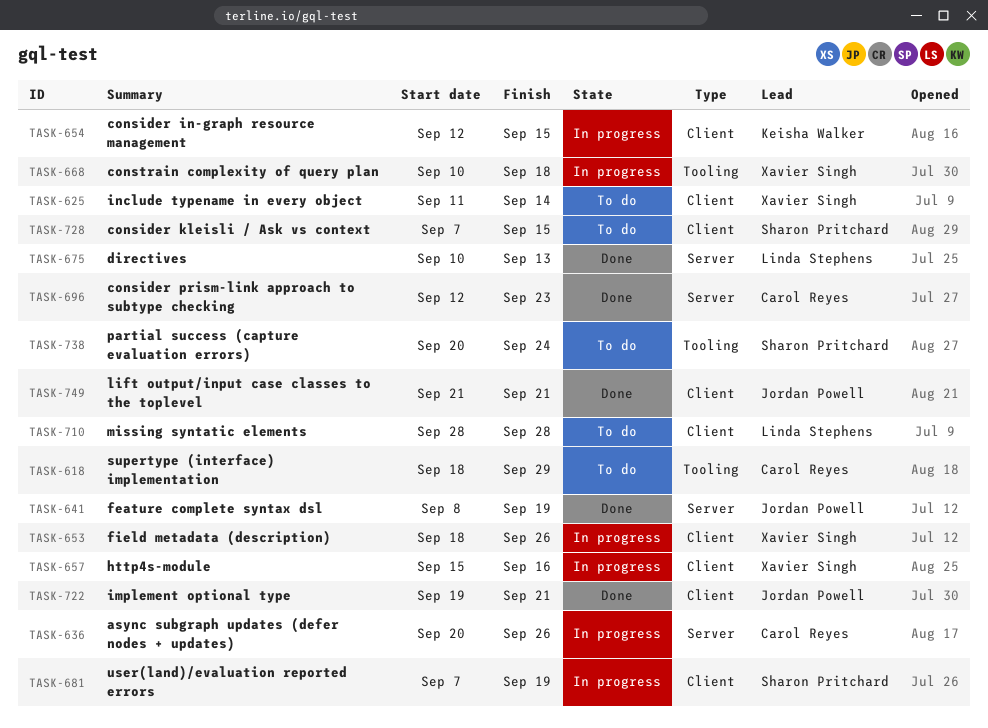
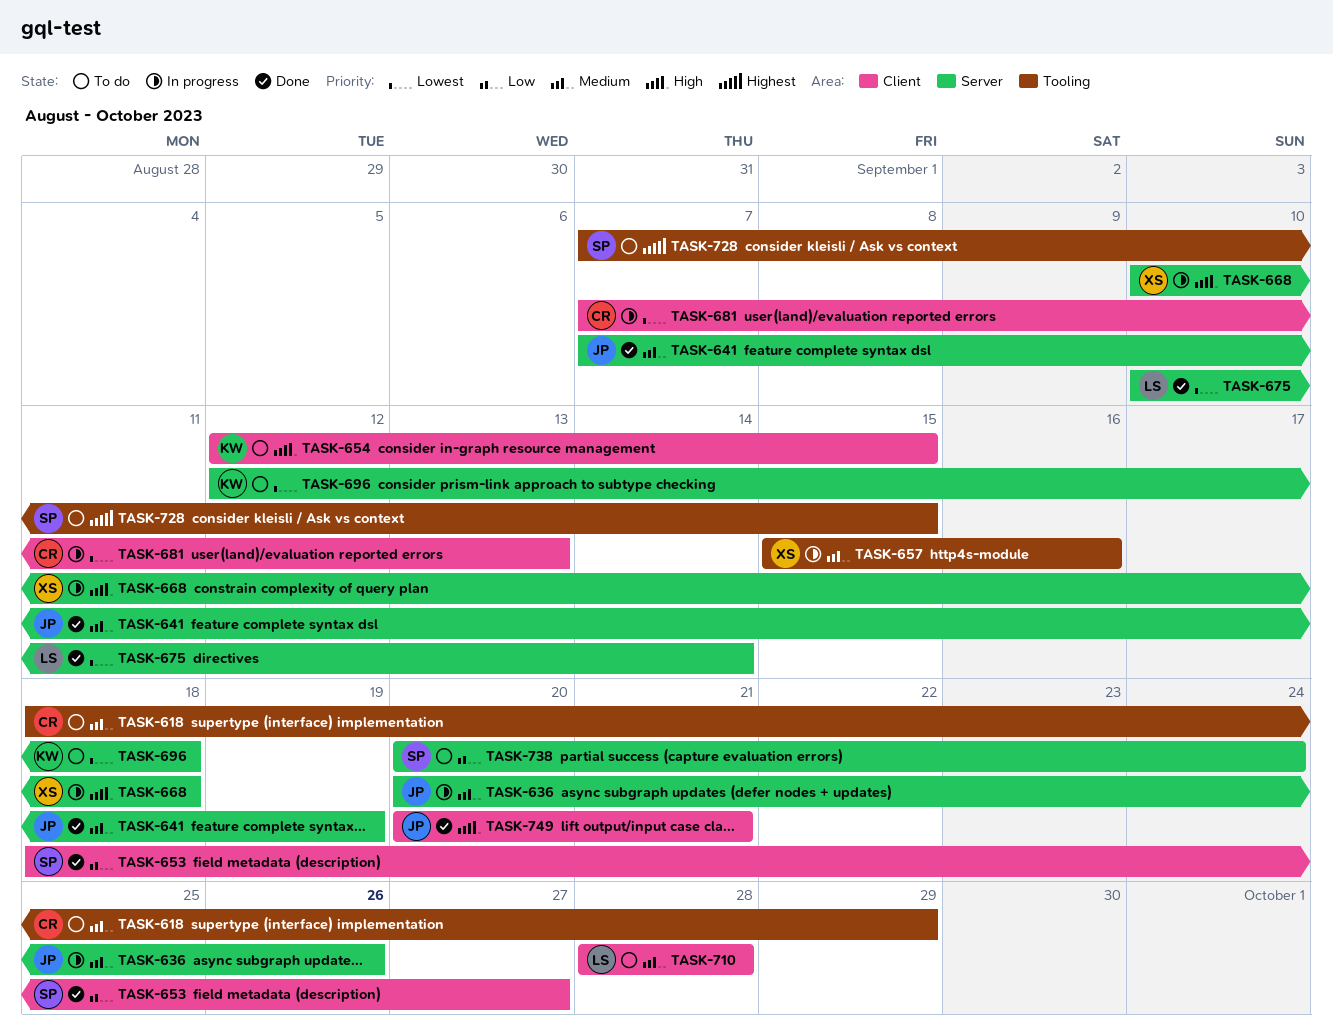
TASK-625: present -> none
TASK-636, owner: Carol Reyes -> Jordan Powell
TASK-641, start: Sep 8 -> Sep 7
TASK-653, status: In progress -> Done
TASK-653, owner: Xavier Singh -> Sharon Pritchard
TASK-653, due: Sep 26 -> Sep 27
TASK-654, status: In progress -> To do
TASK-657, label: Client -> Tooling
TASK-668, label: Tooling -> Server
TASK-675, due: Sep 13 -> Sep 14
TASK-681, owner: Sharon Pritchard -> Carol Reyes
TASK-681, due: Sep 19 -> Sep 13
TASK-696, status: Done -> To do
TASK-696, owner: Carol Reyes -> Keisha Walker
TASK-696, due: Sep 23 -> Sep 18
TASK-722: present -> none
TASK-728, label: Client -> Tooling
TASK-738, label: Tooling -> Server
TASK-749, start: Sep 21 -> Sep 20

